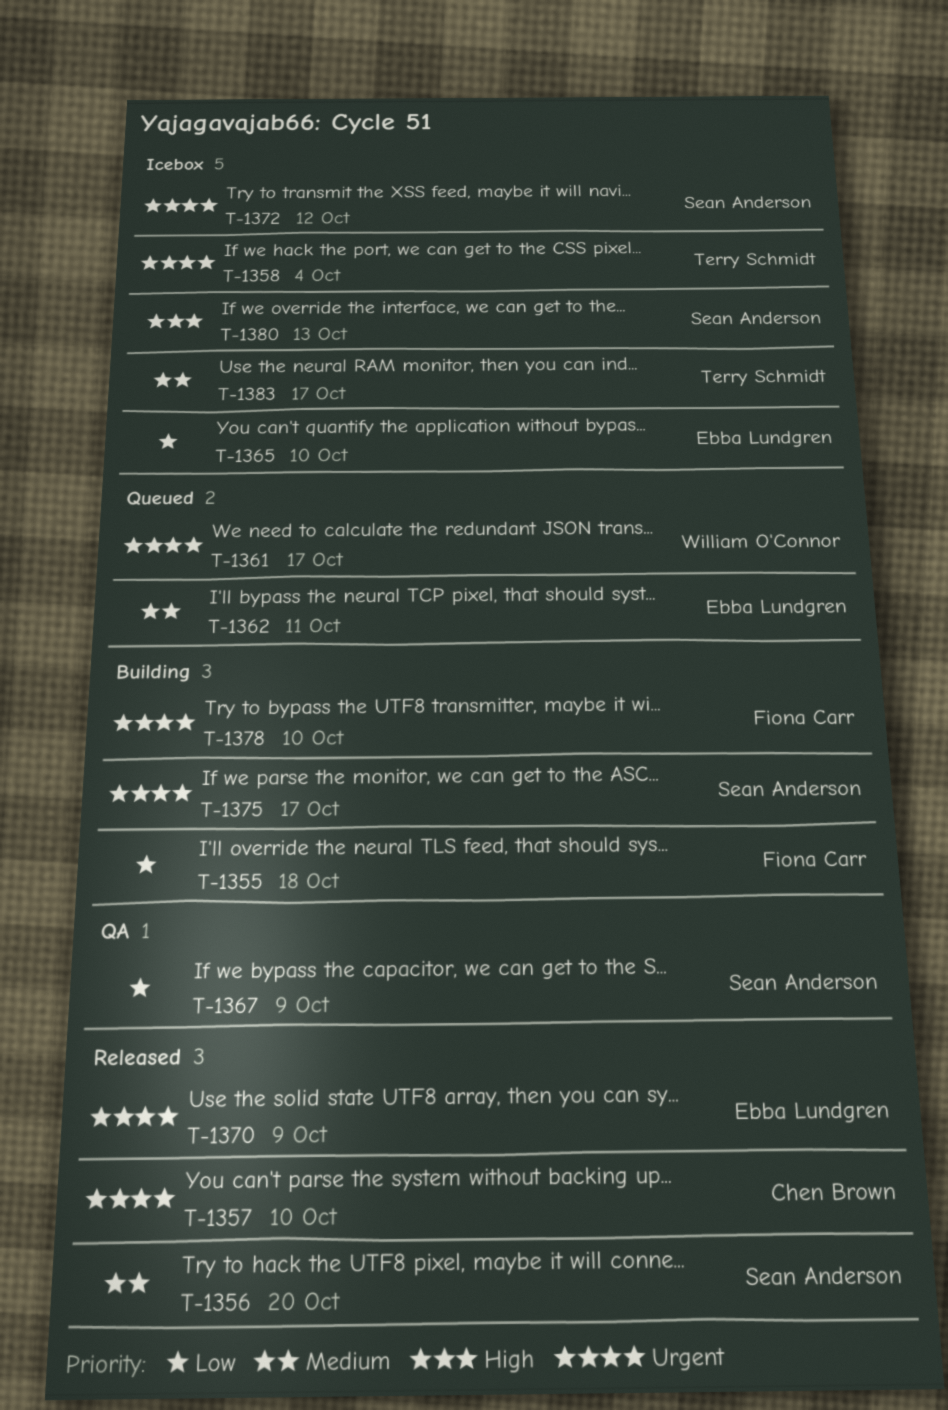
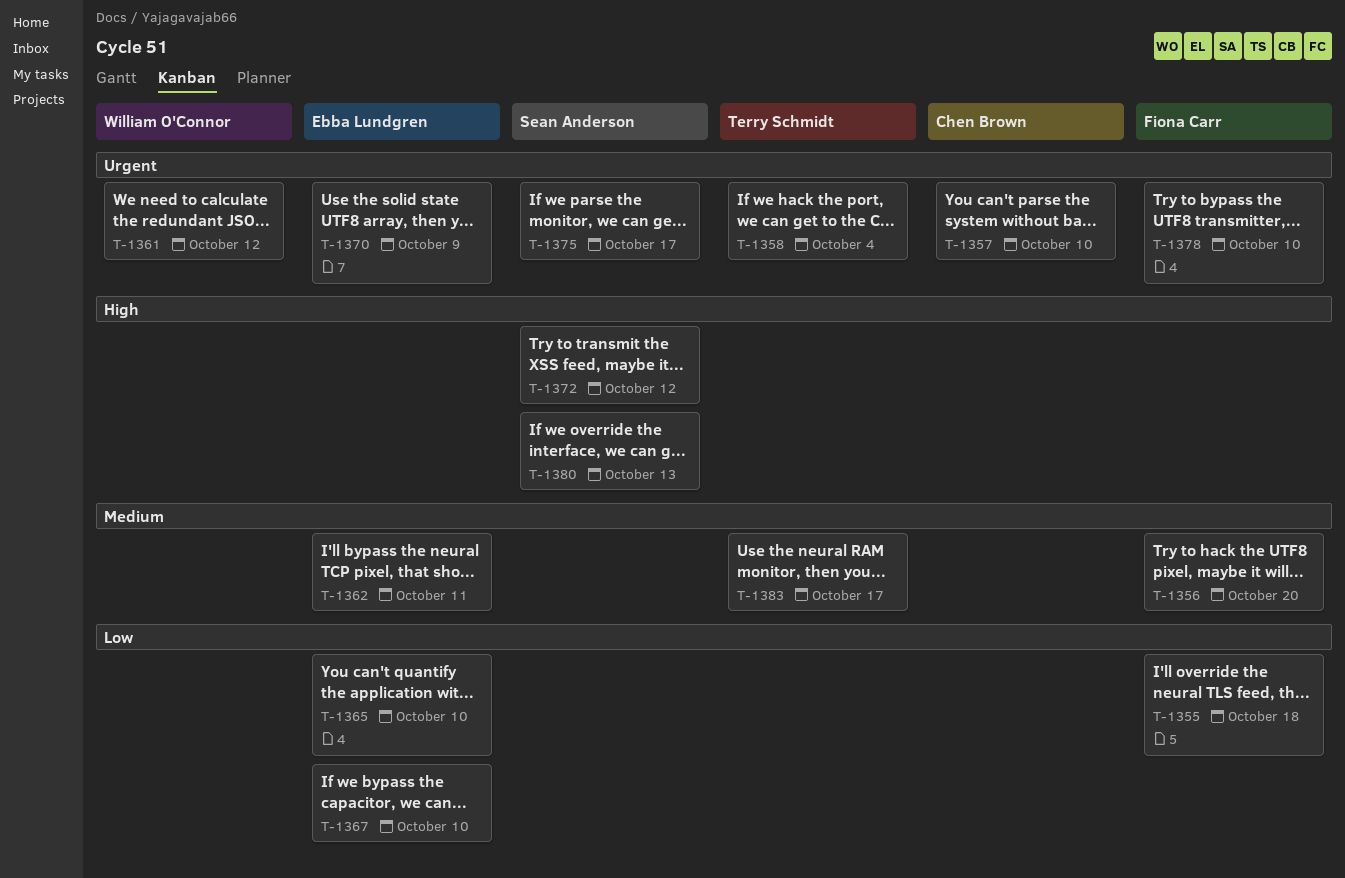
T-1356, owner: Sean Anderson -> Fiona Carr
T-1361, due: Oct 17 -> Oct 12
T-1367, owner: Sean Anderson -> Ebba Lundgren
T-1367, due: Oct 9 -> Oct 10
T-1372, priority: Urgent -> High

